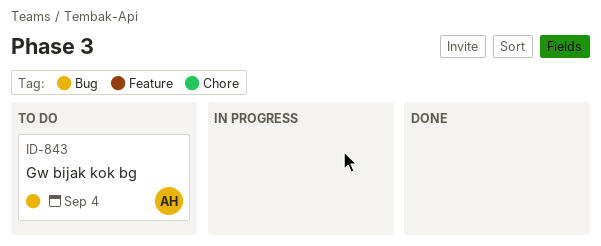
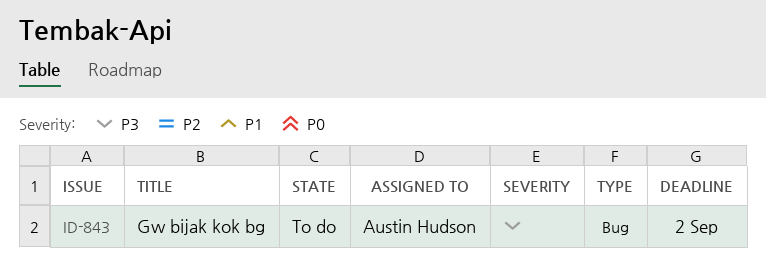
ID-843, due: Sep 4 -> Sep 2

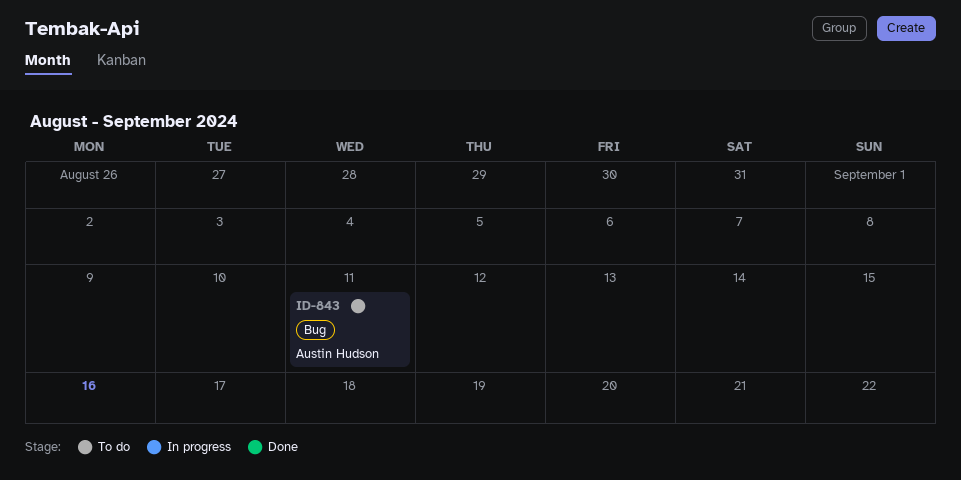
ID-843, due: Sep 2 -> Sep 11

